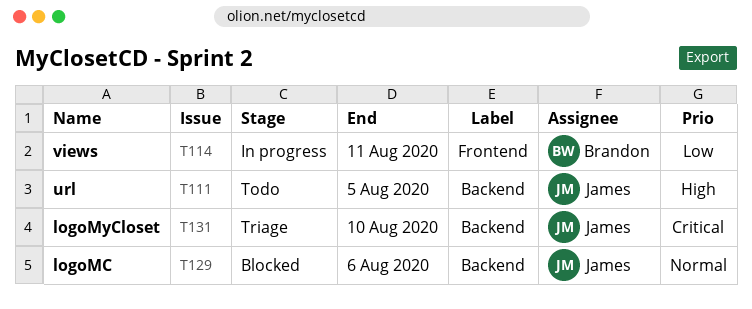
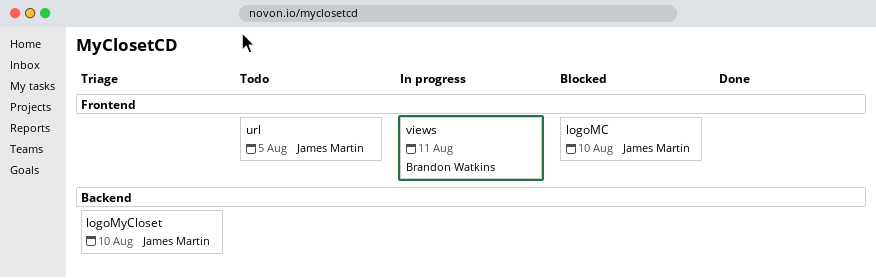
logoMC, label: Backend -> Frontend
logoMC, due: Aug 6 -> Aug 10
url, label: Backend -> Frontend

